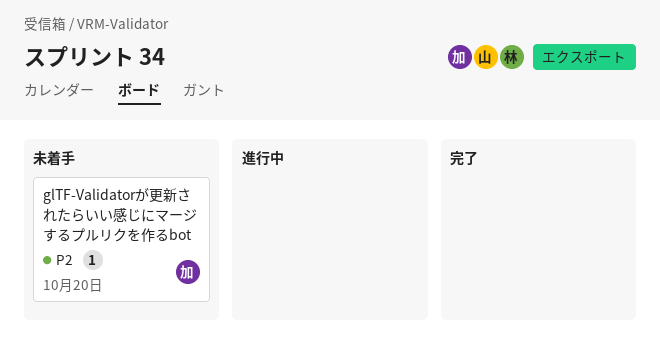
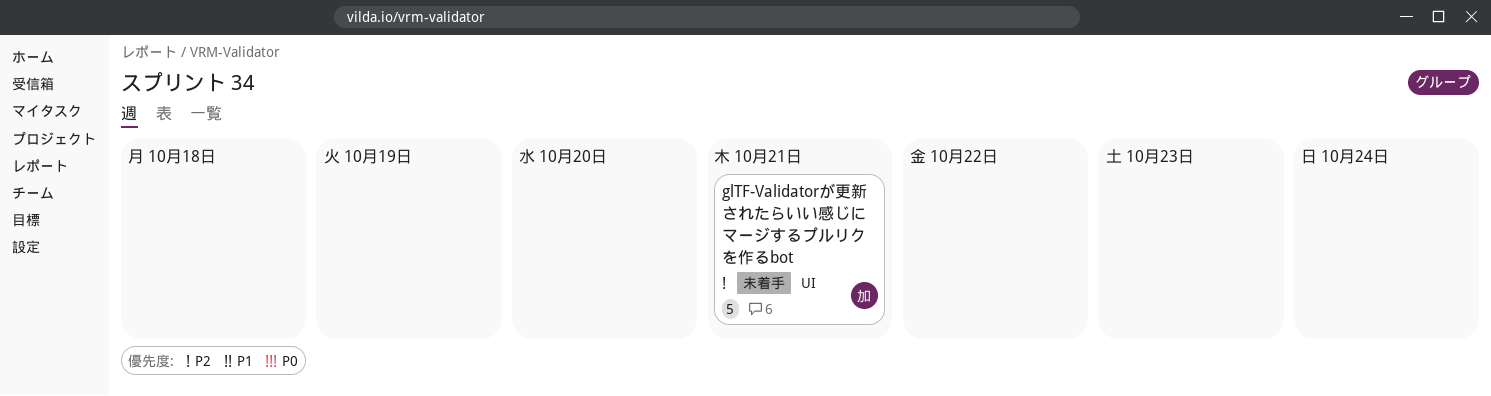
glTF-Validatorが更新されたらいい感じにマージするプルリクを作るbot, estimate: 1 -> 5
glTF-Validatorが更新されたらいい感じにマージするプルリクを作るbot, due: Oct 20 -> Oct 21

